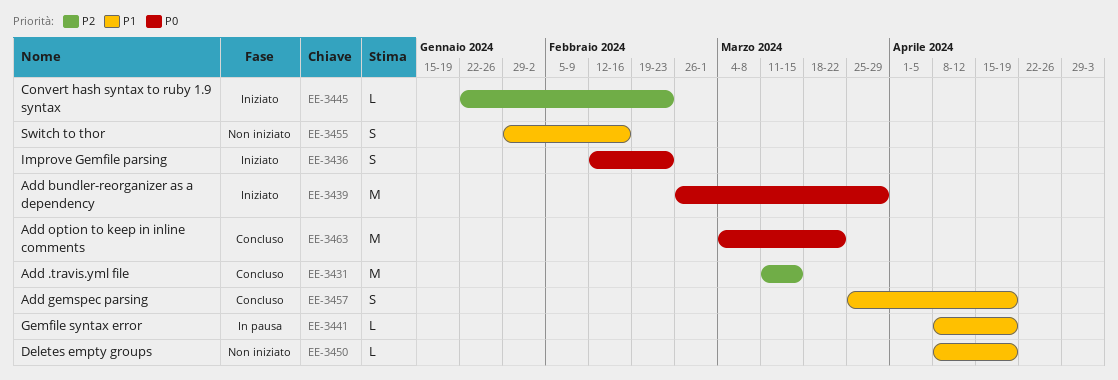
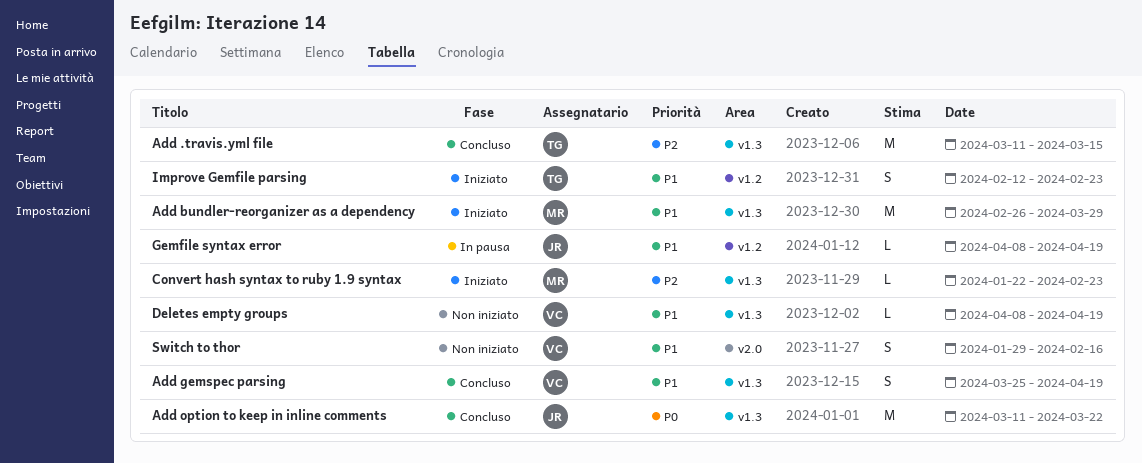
Add bundler-reorganizer as a dependency, priority: P0 -> P1
Add option to keep in inline comments, start: Mar 4 -> Mar 11
Improve Gemfile parsing, priority: P0 -> P1

